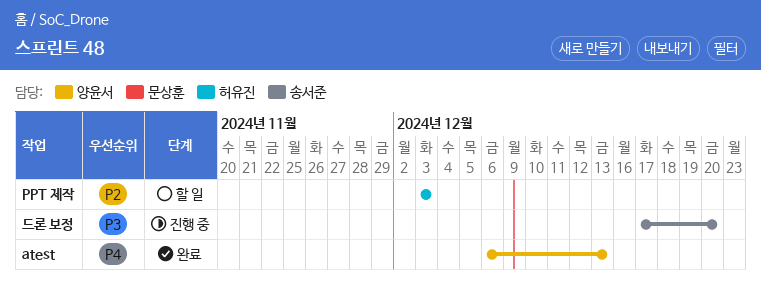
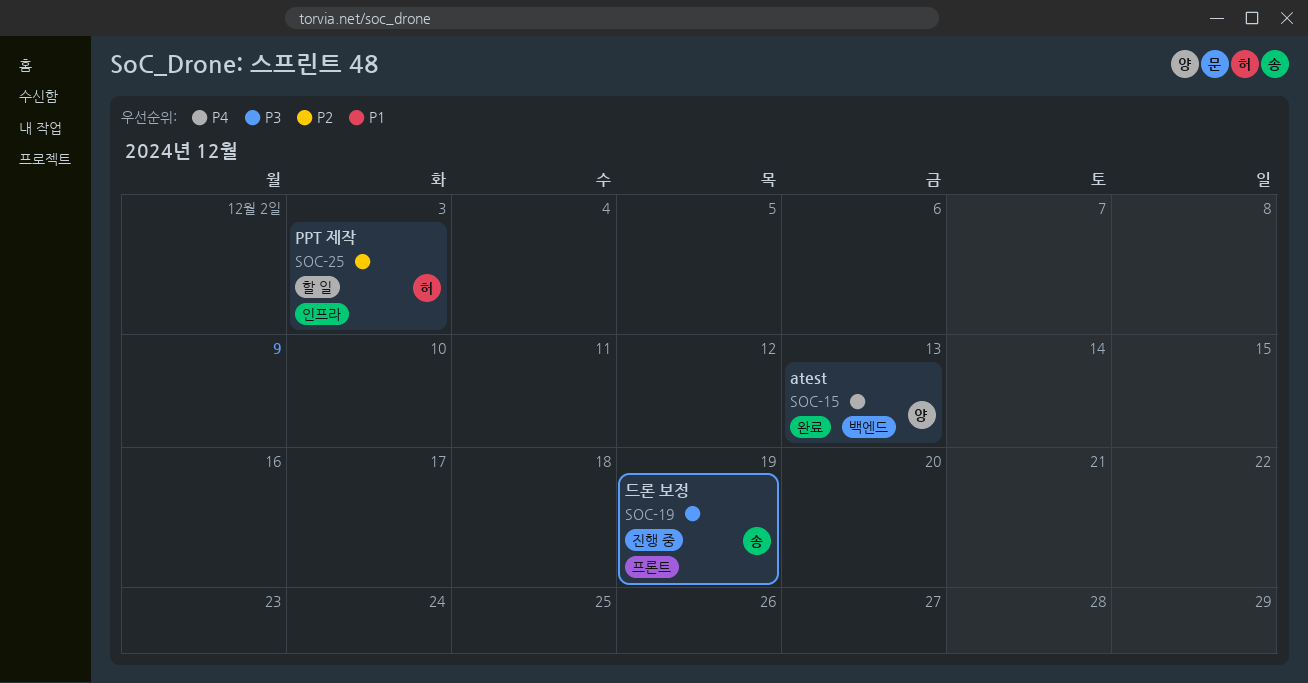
드론 보정, due: Dec 20 -> Dec 19

